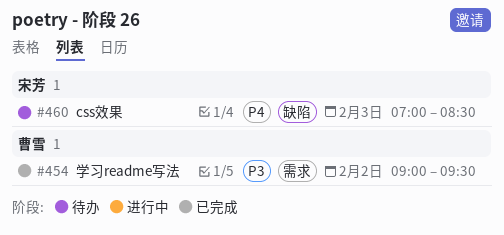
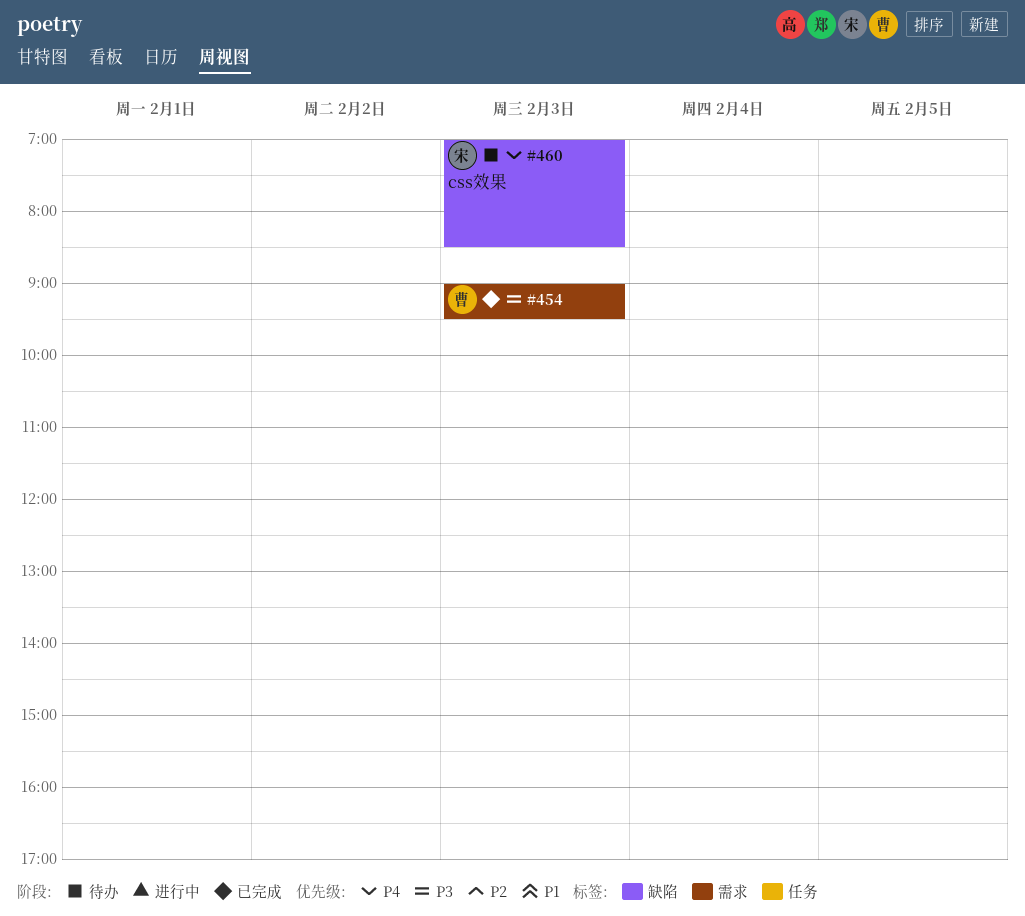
#454, day: Feb 2 -> Feb 3

